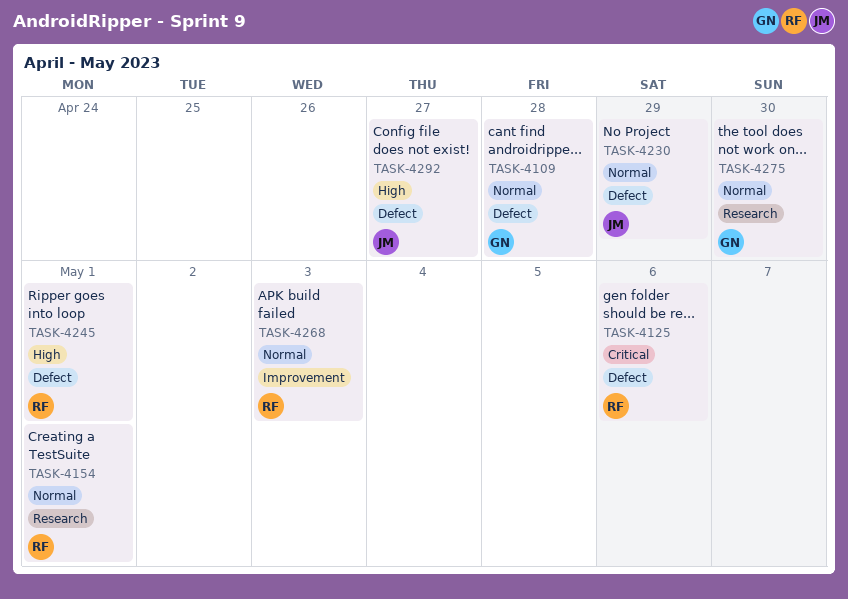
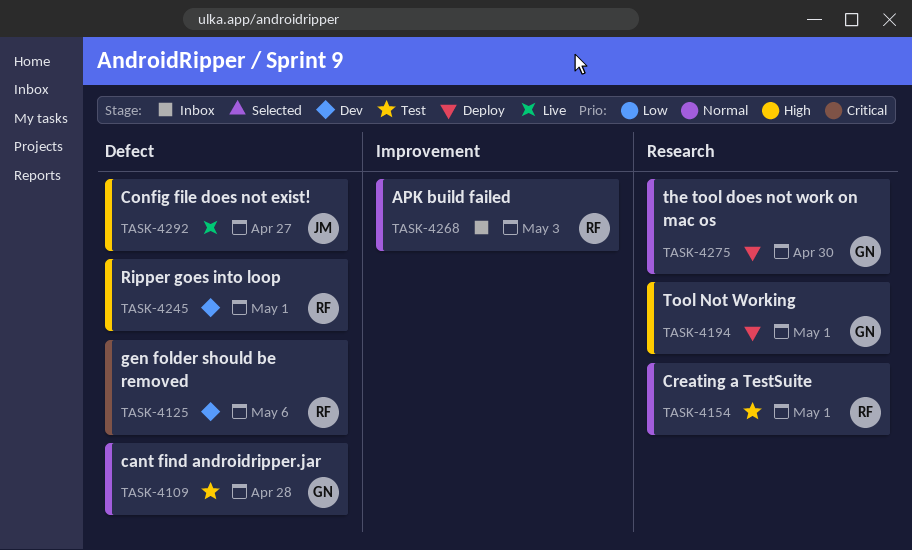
TASK-4194: none -> present
TASK-4230: present -> none

